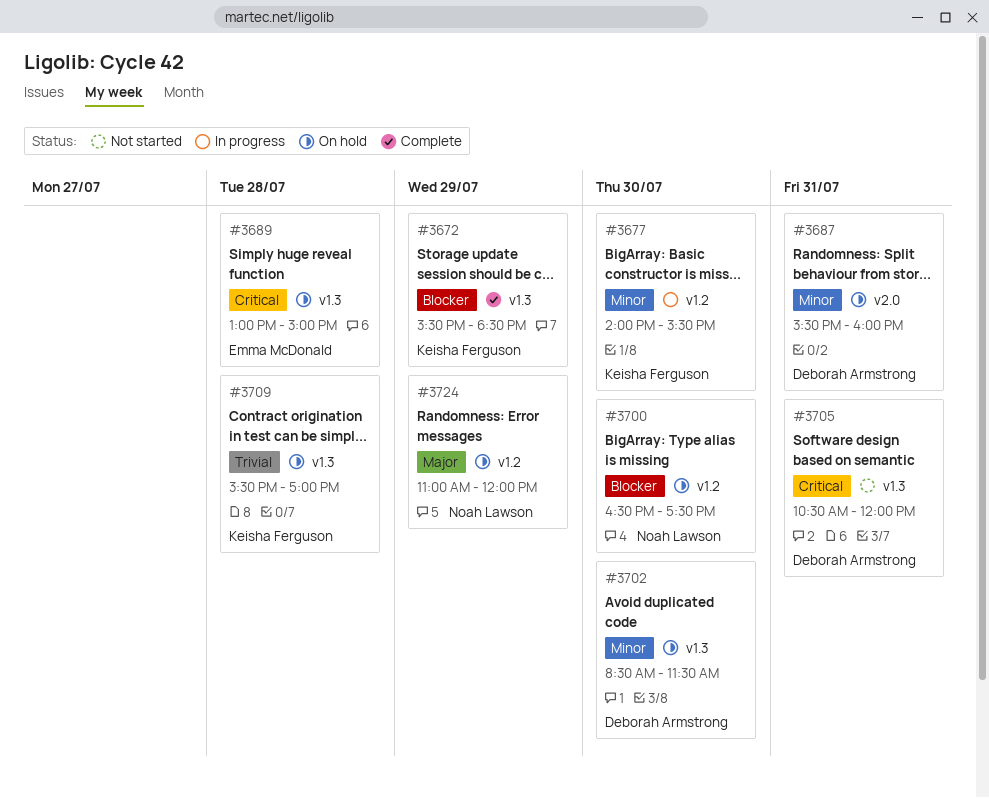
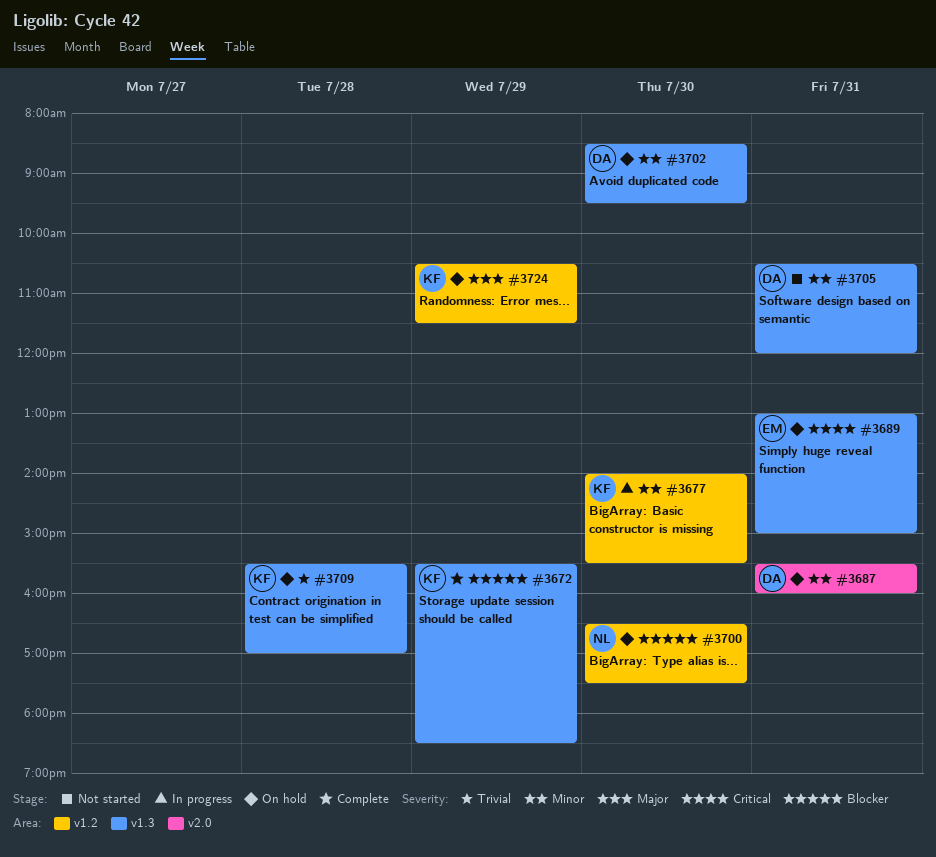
#3689, day: Jul 28 -> Jul 31
#3702, ends: 11:30 -> 09:30
#3705, priority: Critical -> Minor
#3724, owner: Noah Lawson -> Keisha Ferguson
#3724, begins: 11:00 -> 10:30
#3724, ends: 12:00 -> 11:30

